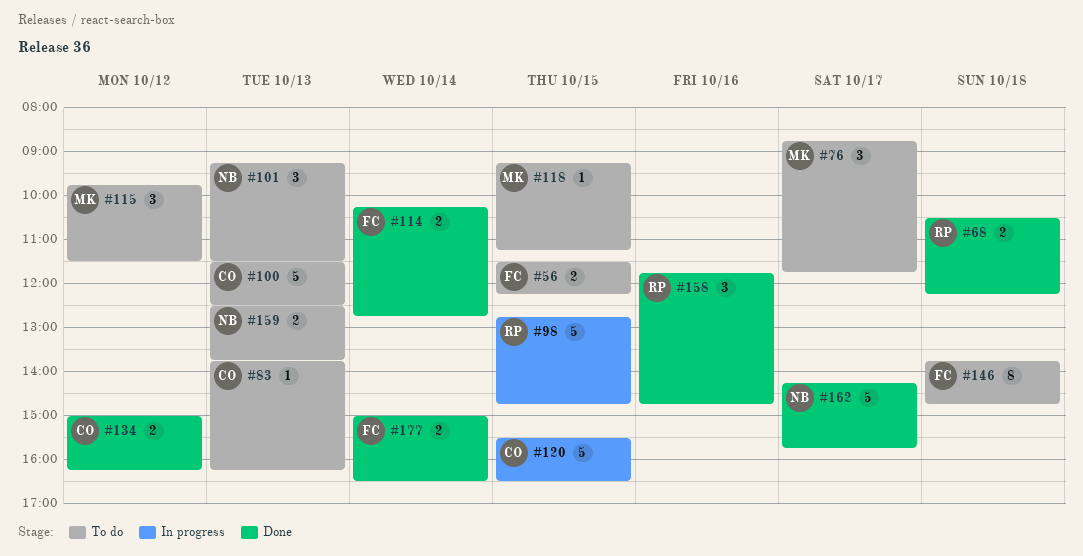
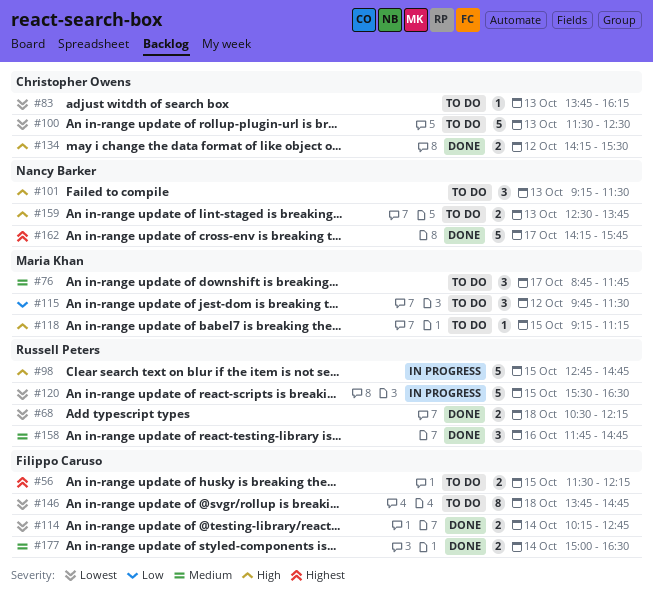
#120, owner: Christopher Owens -> Russell Peters
#134, begins: 15:00 -> 14:15
#134, ends: 16:15 -> 15:30

